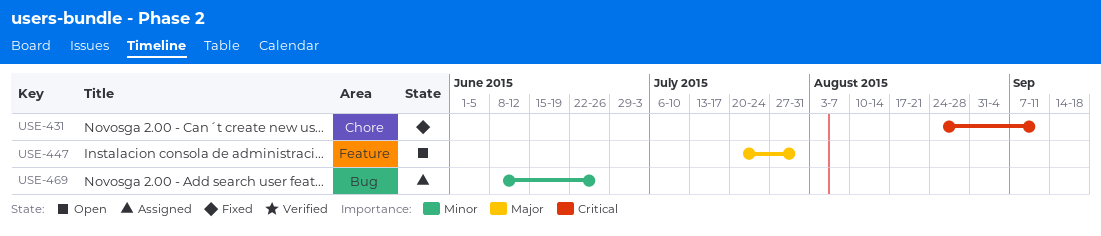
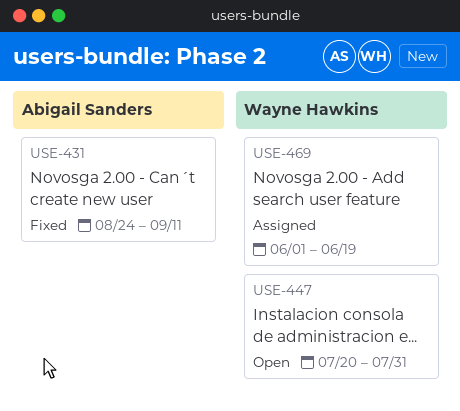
USE-469, start: Jun 8 -> Jun 1
USE-469, due: Jun 26 -> Jun 19

